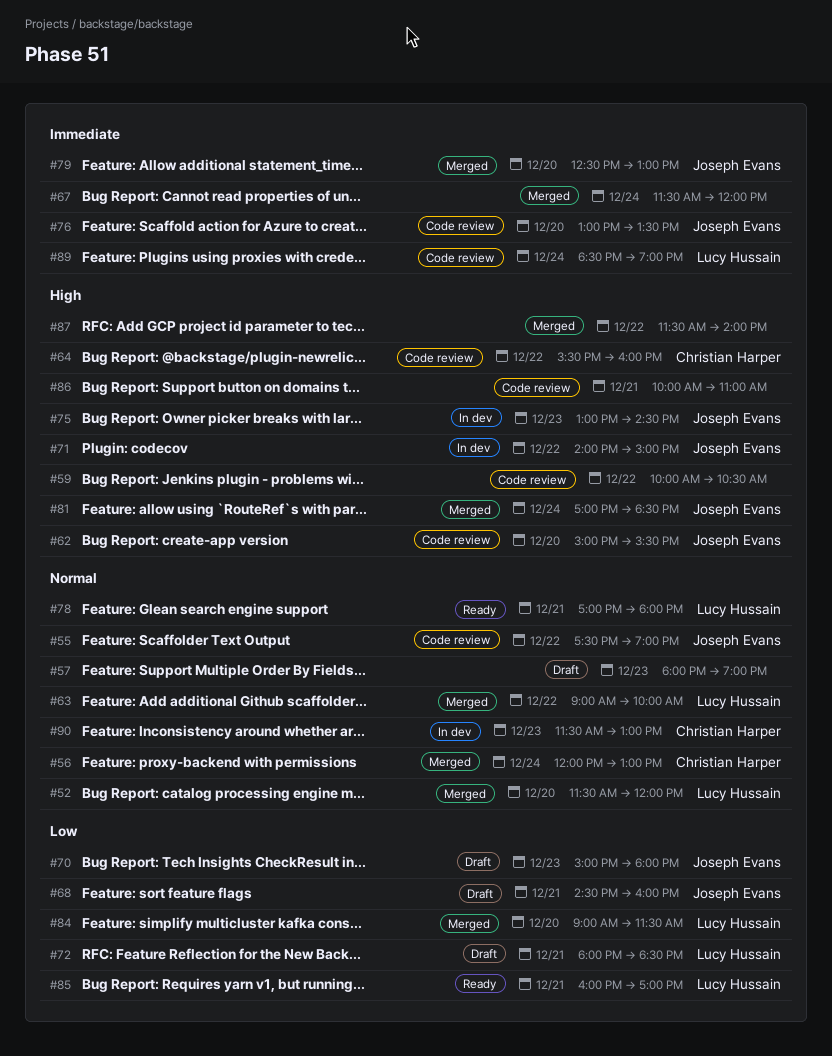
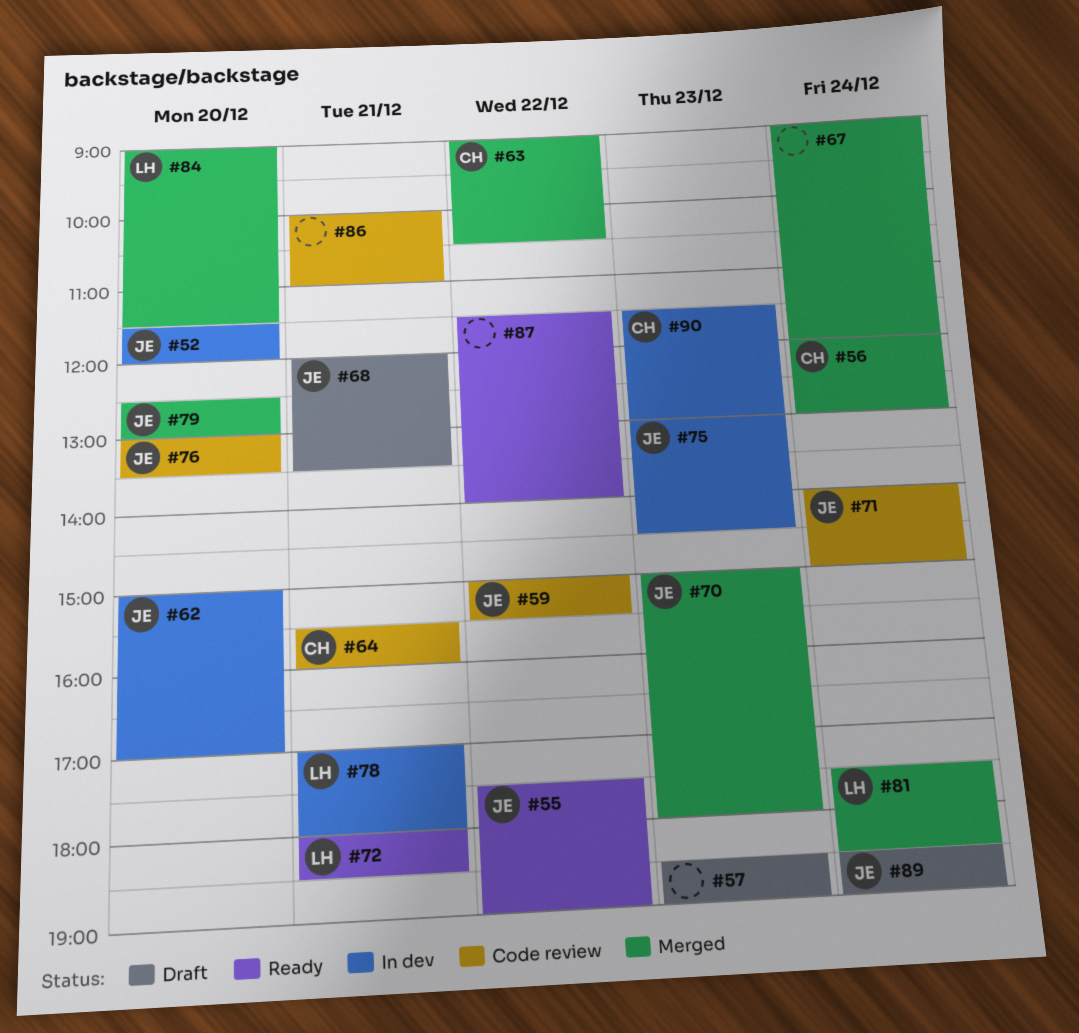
#52, status: Merged -> In dev
#52, owner: Lucy Hussain -> Joseph Evans
#55, status: Code review -> Ready
#57, begins: 18:00 -> 18:30
#59, owner: none -> Joseph Evans
#59, begins: 10:00 -> 15:00
#59, ends: 10:30 -> 15:30
#62, status: Code review -> In dev
#62, ends: 15:30 -> 17:00
#63, owner: Lucy Hussain -> Christian Harper
#63, ends: 10:00 -> 10:30
#64, day: Dec 22 -> Dec 21
#67, begins: 11:30 -> 09:00
#68, begins: 14:30 -> 12:00
#68, ends: 16:00 -> 13:30
#70, status: Draft -> Merged
#71, status: In dev -> Code review
#71, day: Dec 22 -> Dec 24
#72, status: Draft -> Ready
#78, status: Ready -> In dev
#81, owner: Joseph Evans -> Lucy Hussain
#81, begins: 17:00 -> 17:30
#85: present -> none
#87, status: Merged -> Ready
#89, status: Code review -> Draft
#89, owner: Lucy Hussain -> Joseph Evans

